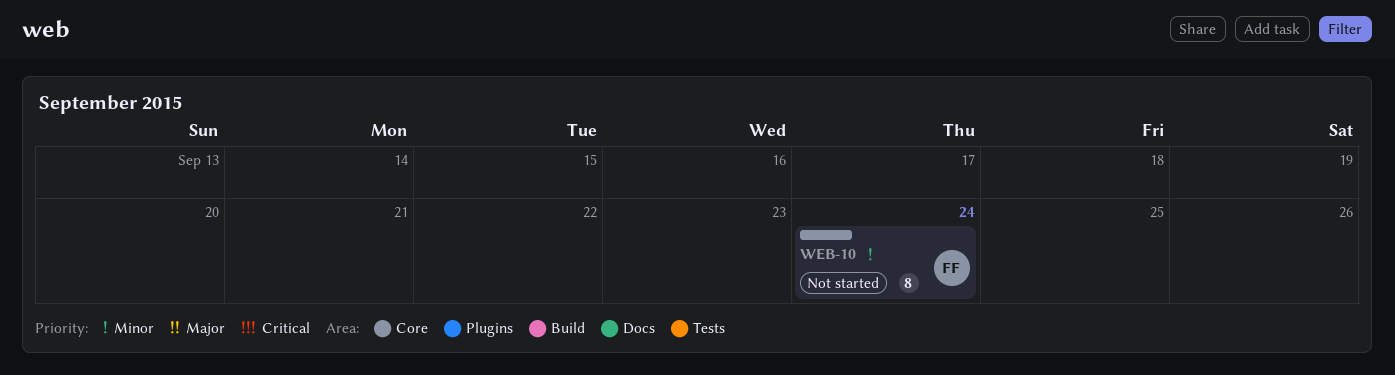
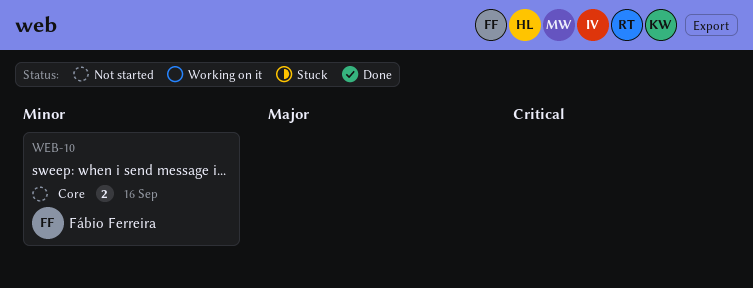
WEB-10, estimate: 8 -> 2
WEB-10, due: Sep 24 -> Sep 16

